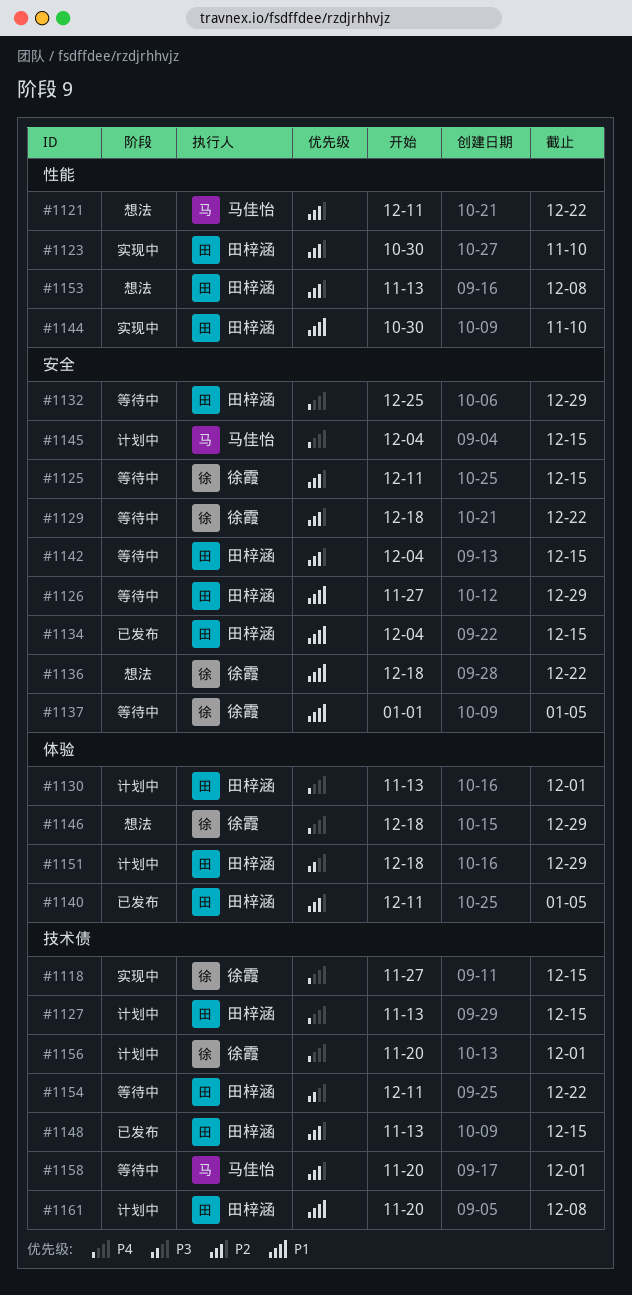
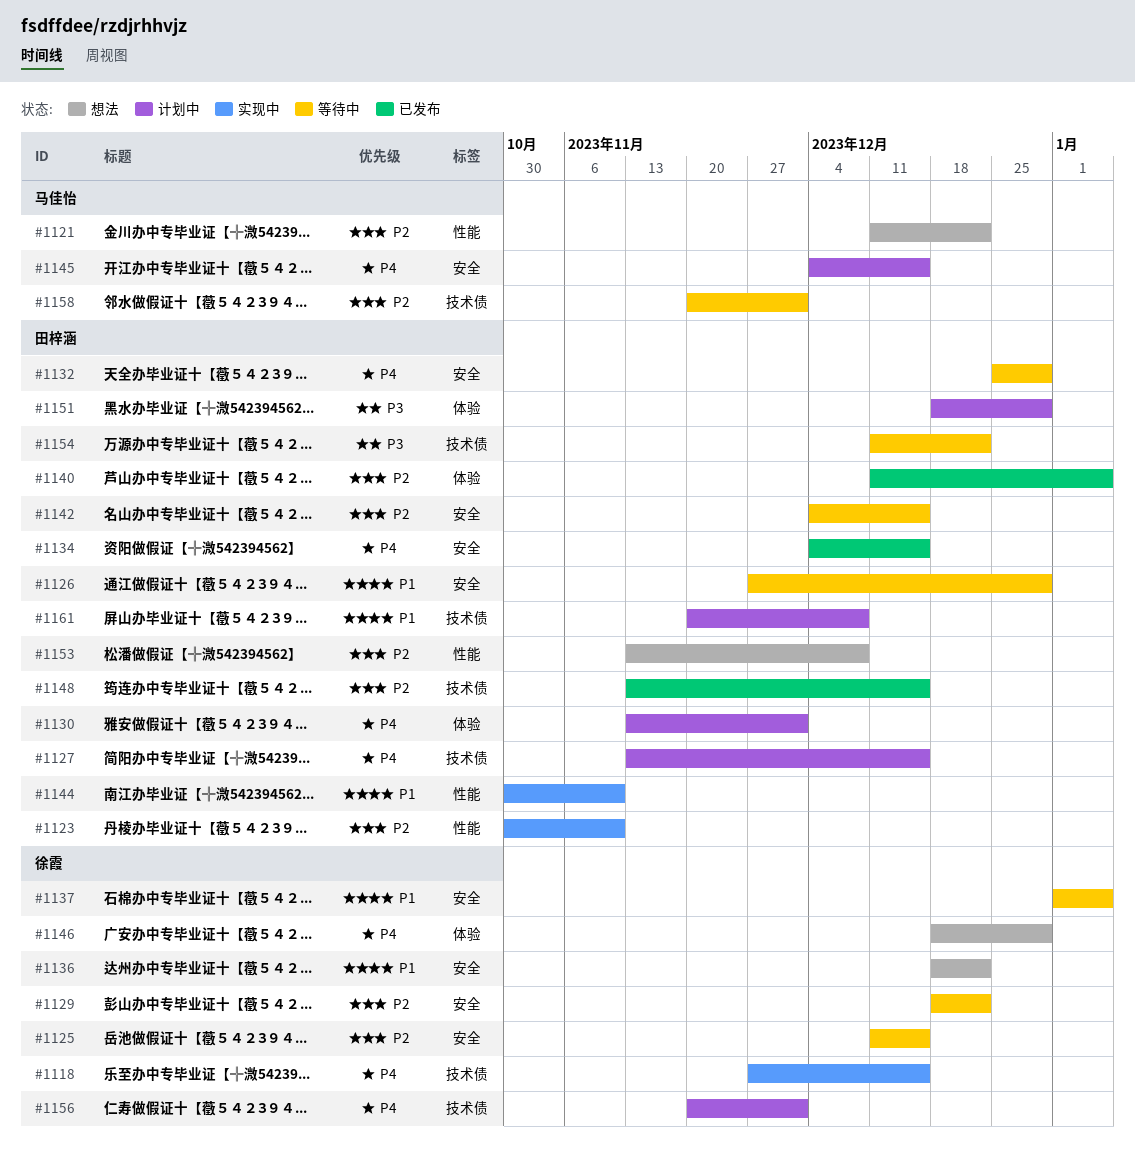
#1134, priority: P1 -> P4

